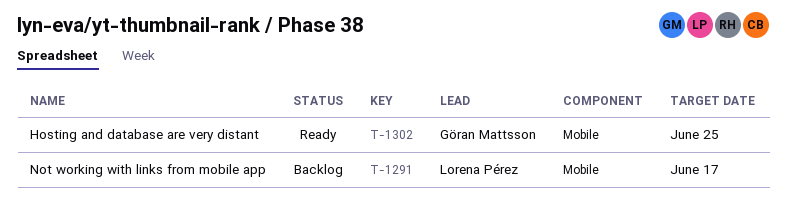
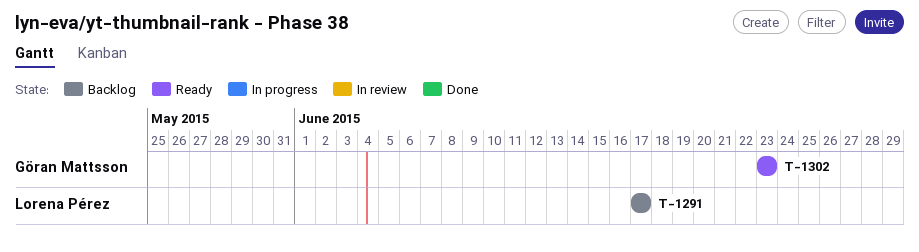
T-1302, due: Jun 25 -> Jun 23

